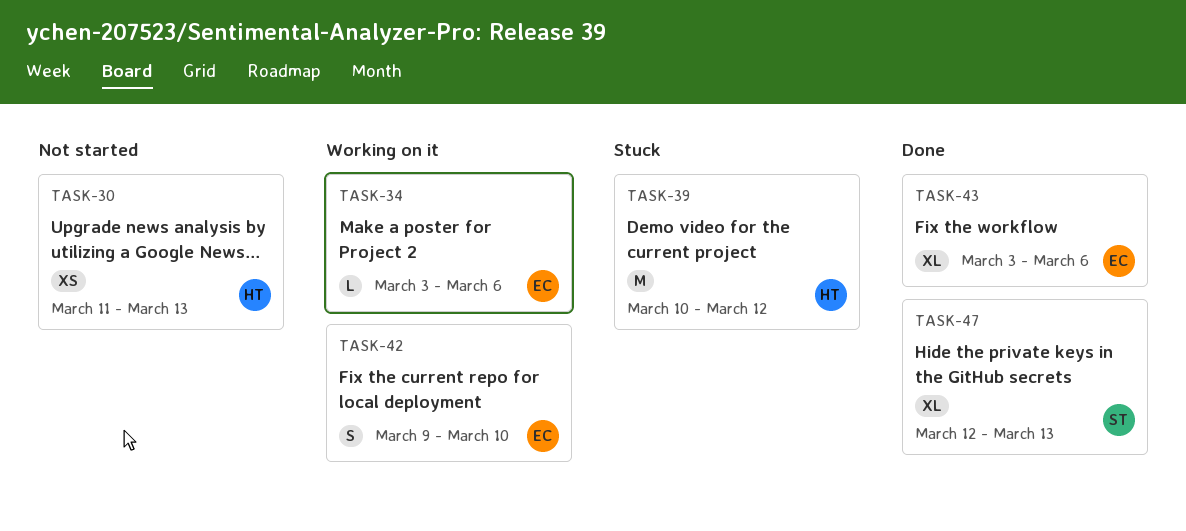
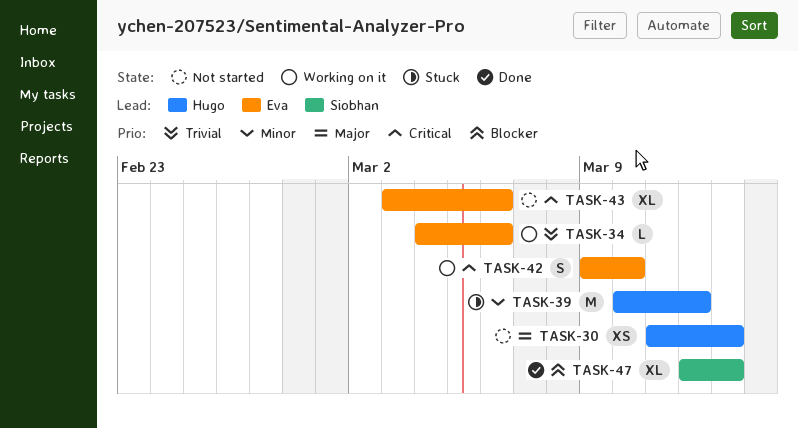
TASK-34, start: Mar 3 -> Mar 4
TASK-43, status: Done -> Not started

